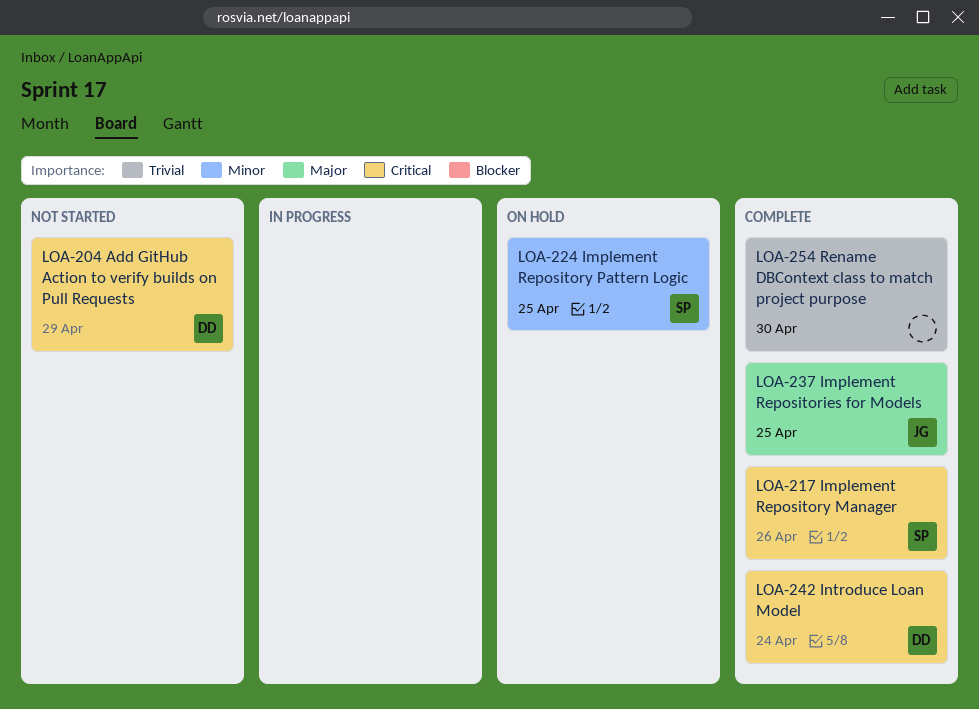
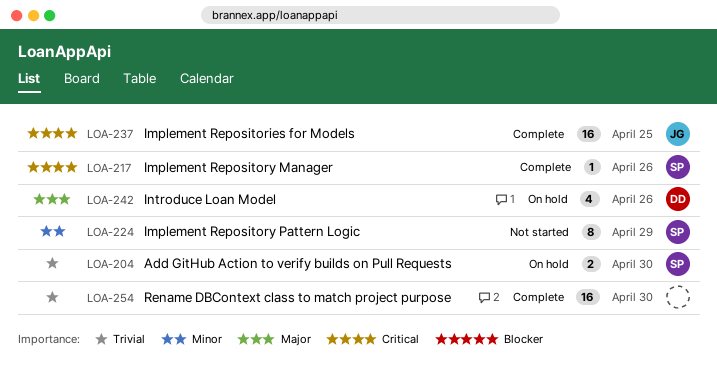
LOA-204, status: Not started -> On hold
LOA-204, owner: DD -> SP
LOA-204, priority: Critical -> Trivial
LOA-204, due: Apr 29 -> Apr 30
LOA-224, status: On hold -> Not started
LOA-224, due: Apr 25 -> Apr 29
LOA-237, priority: Major -> Critical
LOA-242, status: Complete -> On hold
LOA-242, priority: Critical -> Major
LOA-242, due: Apr 24 -> Apr 26

